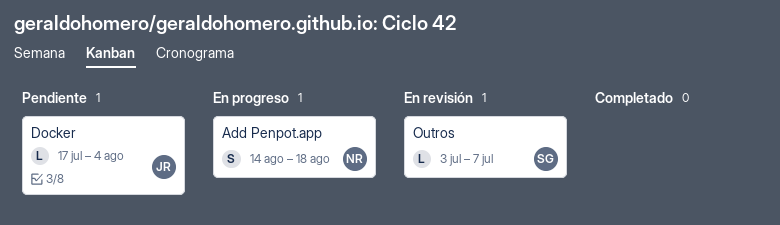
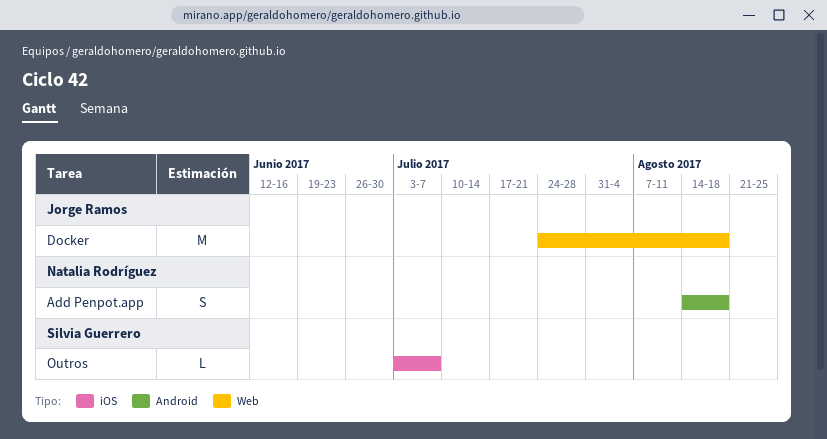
Docker, estimate: L -> M
Docker, start: Jul 17 -> Jul 24
Docker, due: Aug 4 -> Aug 18

